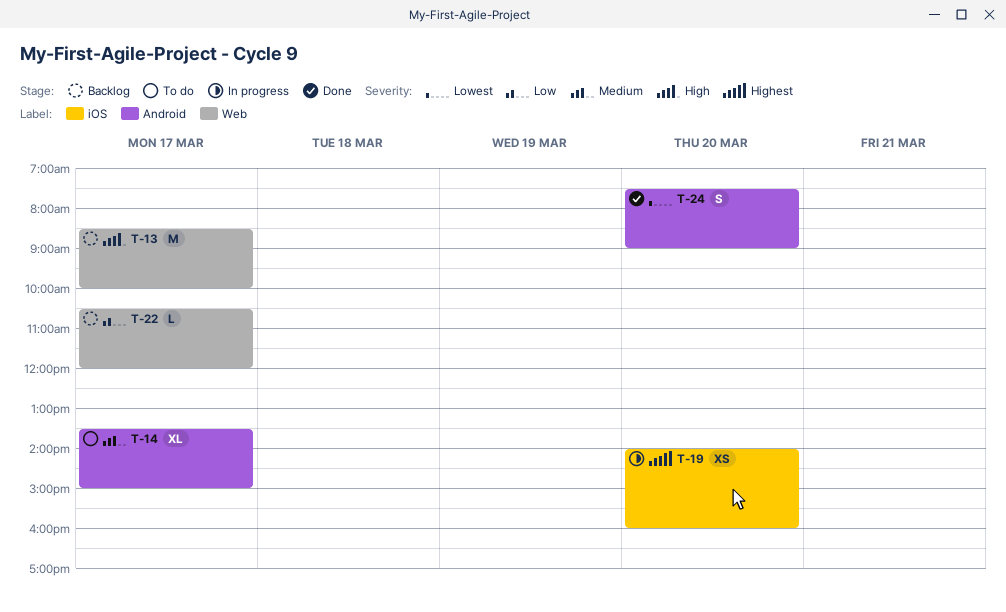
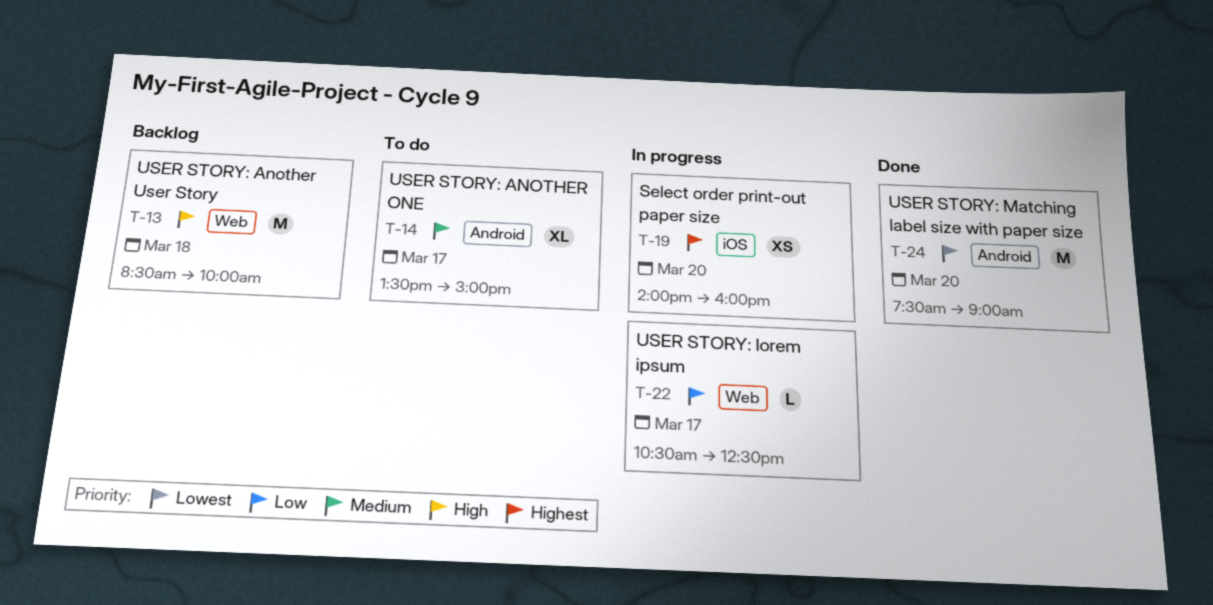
T-13, day: Mar 17 -> Mar 18
T-22, status: Backlog -> In progress
T-22, ends: 12:00 -> 12:30
T-24, estimate: S -> M

